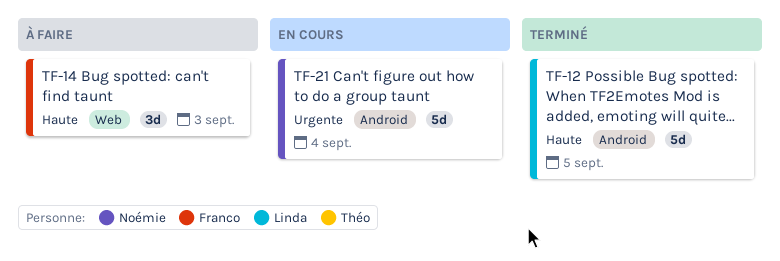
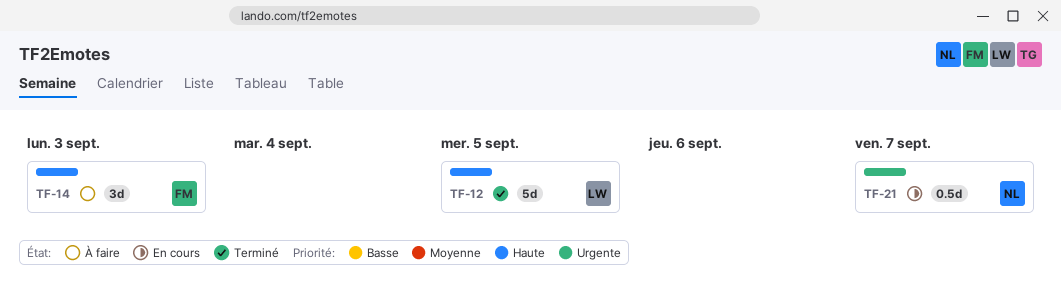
TF-21, estimate: 5d -> 0.5d
TF-21, due: Sep 4 -> Sep 7

